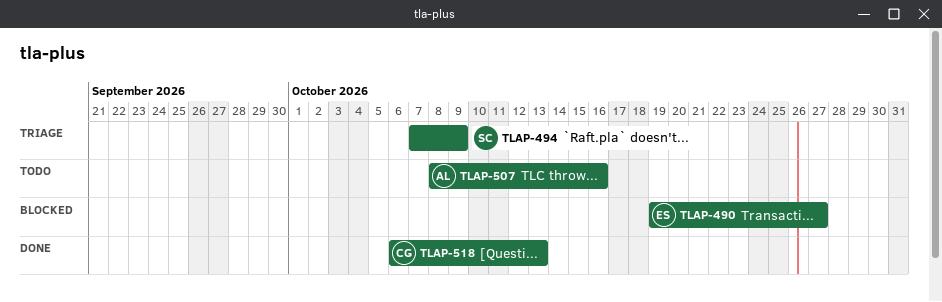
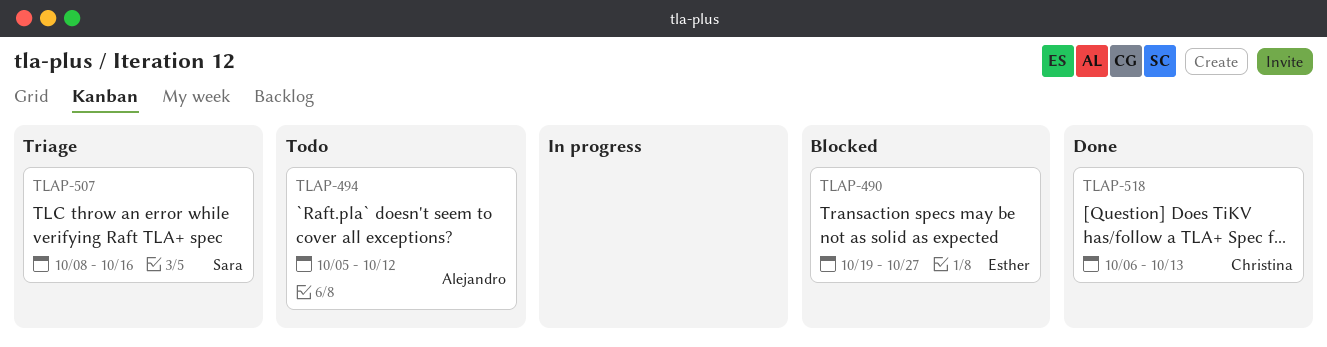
TLAP-494, status: Triage -> Todo
TLAP-494, owner: Sara -> Alejandro
TLAP-494, start: Oct 7 -> Oct 5
TLAP-494, due: Oct 9 -> Oct 12
TLAP-507, status: Todo -> Triage
TLAP-507, owner: Alejandro -> Sara

